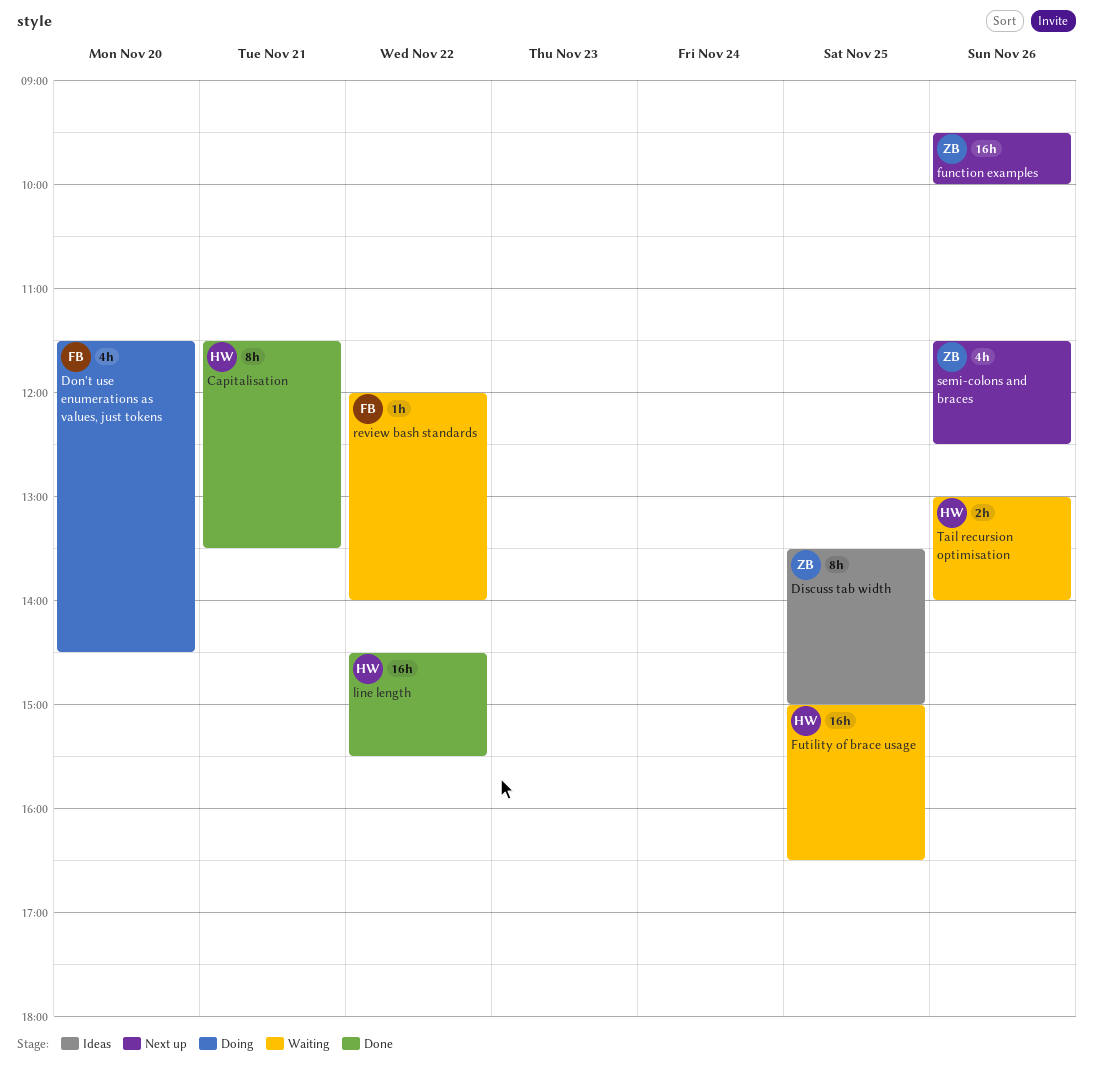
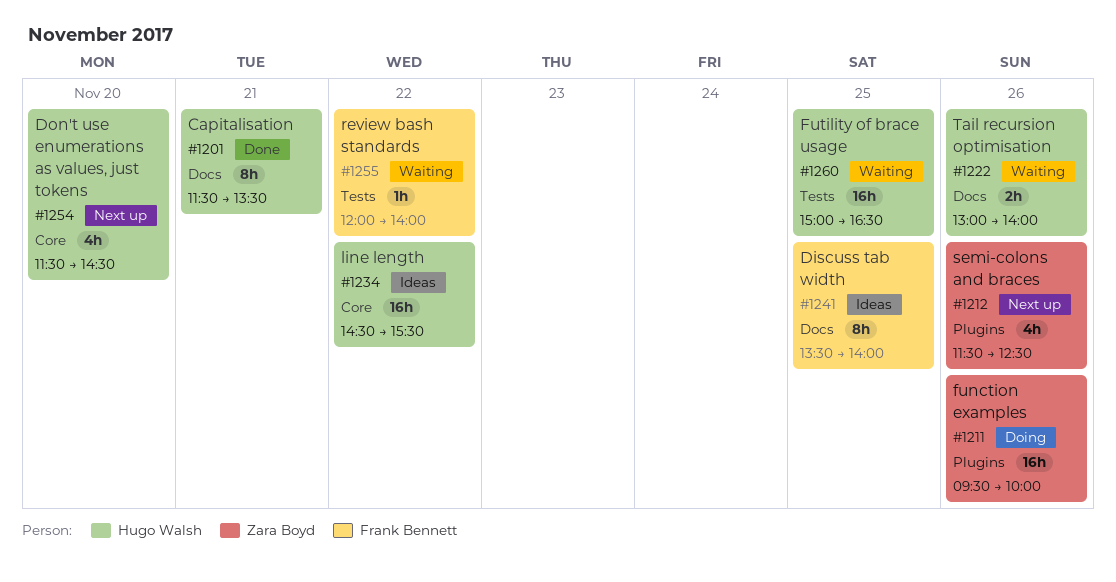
Discuss tab width, owner: Zara Boyd -> Frank Bennett
Discuss tab width, ends: 15:00 -> 14:00
Don't use enumerations as values, just tokens, status: Doing -> Next up
Don't use enumerations as values, just tokens, owner: Frank Bennett -> Hugo Walsh
function examples, status: Next up -> Doing
line length, status: Done -> Ideas

